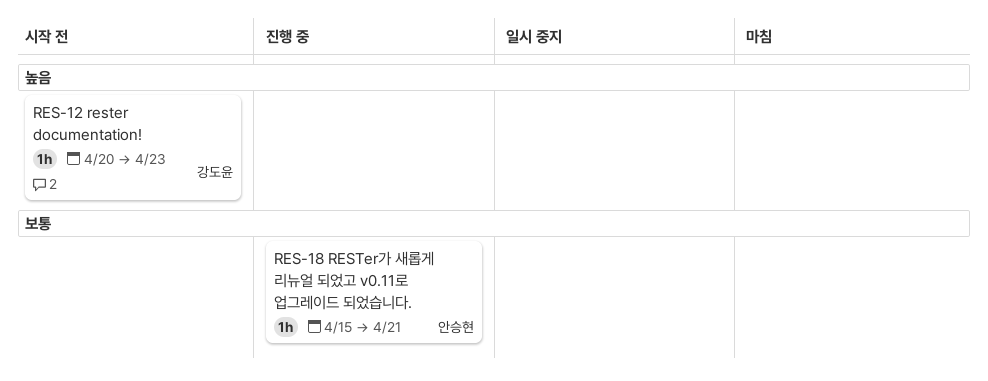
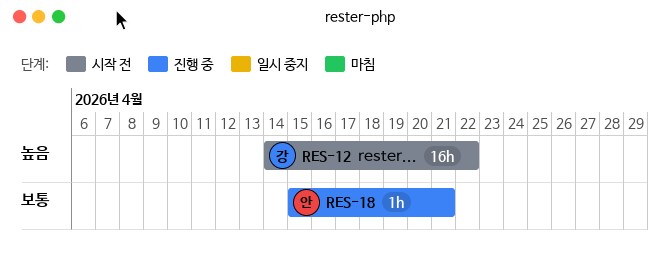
RES-12, estimate: 1h -> 16h
RES-12, start: Apr 20 -> Apr 14
RES-12, due: Apr 23 -> Apr 22

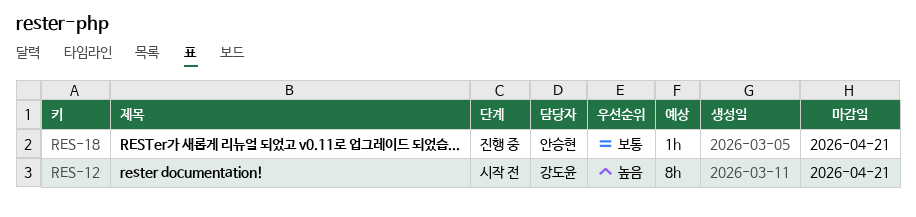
RES-12, estimate: 16h -> 8h
RES-12, due: Apr 22 -> Apr 21

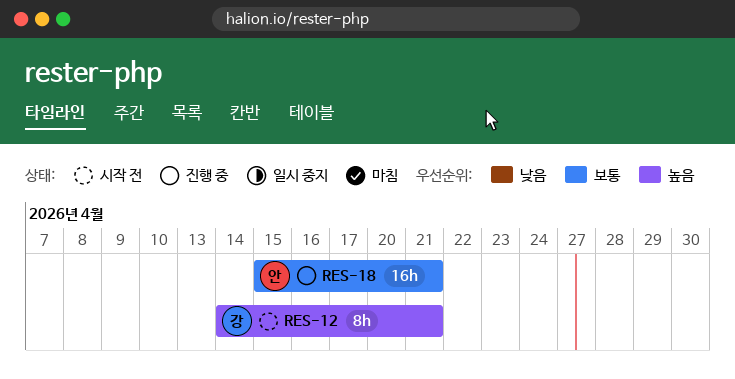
RES-18, estimate: 1h -> 16h

